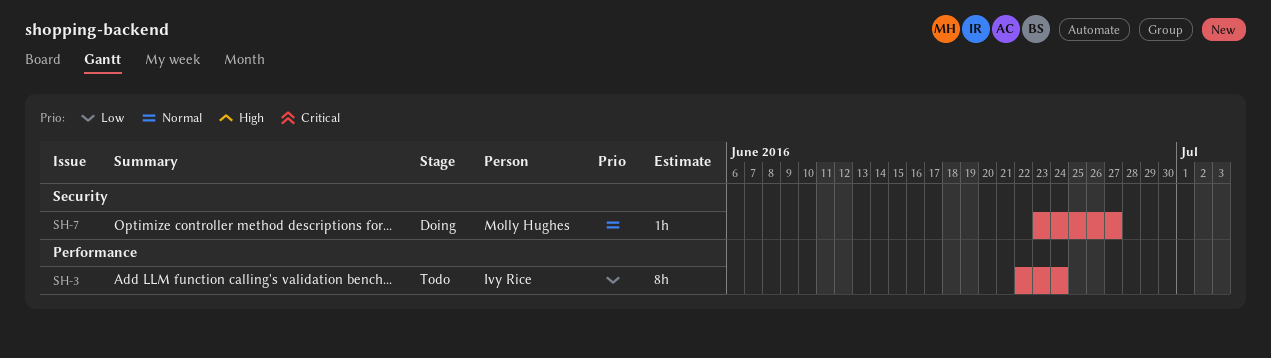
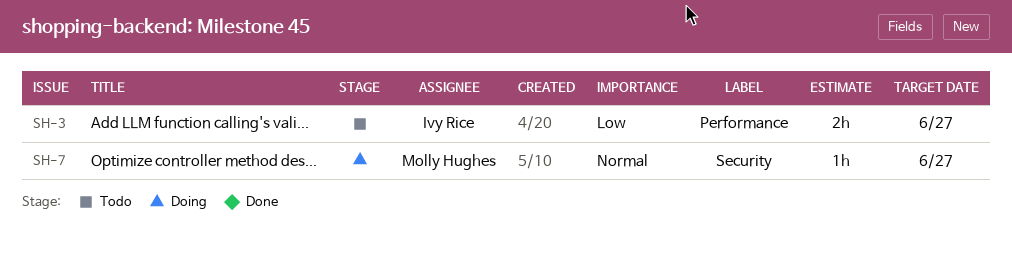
SH-3, estimate: 8h -> 2h
SH-3, due: Jun 24 -> Jun 27

